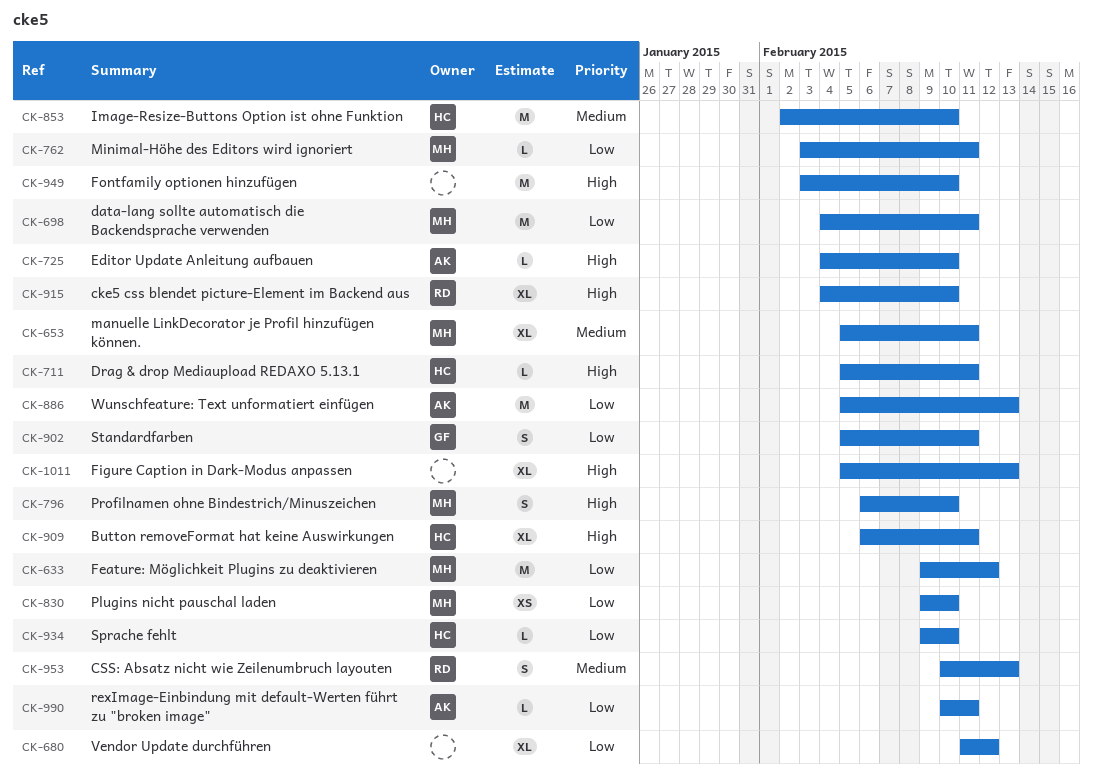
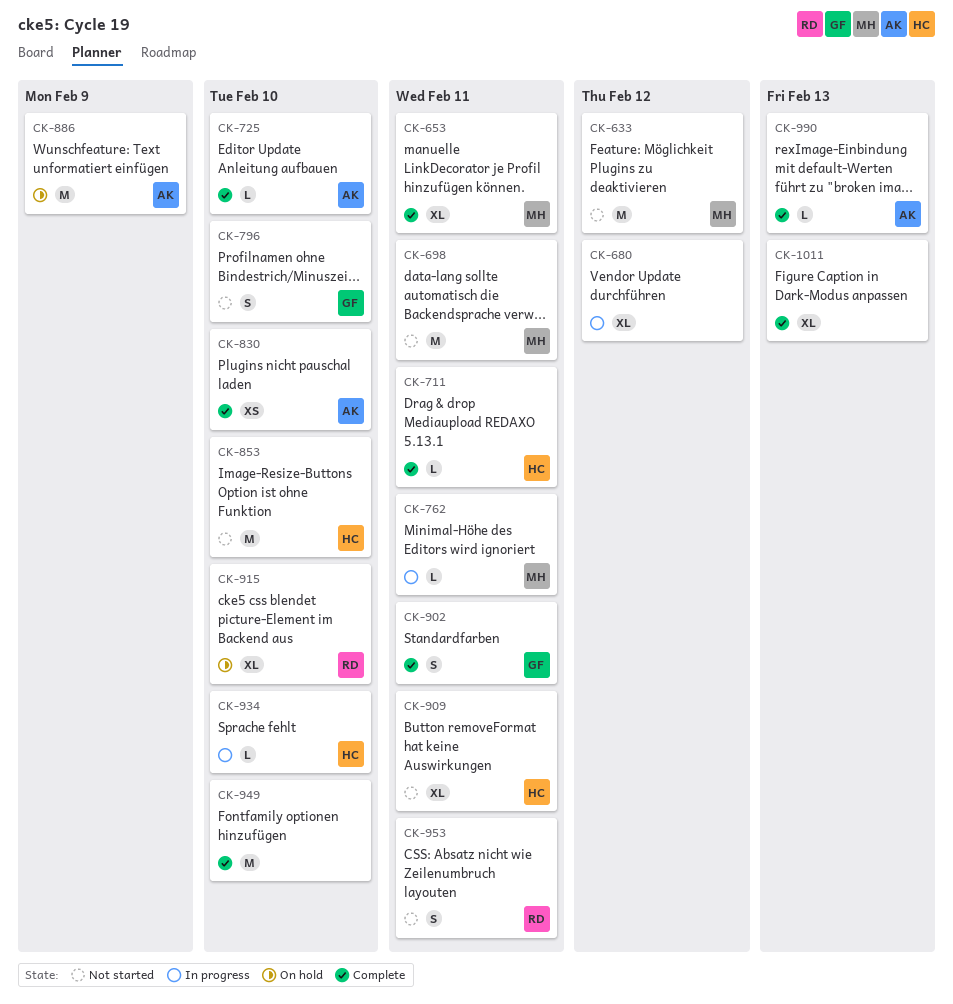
CK-796, owner: MH -> GF
CK-830, owner: MH -> AK
CK-886, due: Feb 13 -> Feb 9
CK-953, due: Feb 13 -> Feb 11
CK-990, due: Feb 11 -> Feb 13

